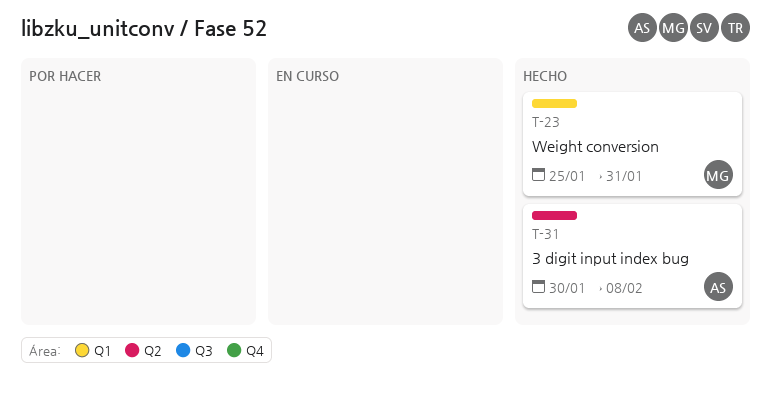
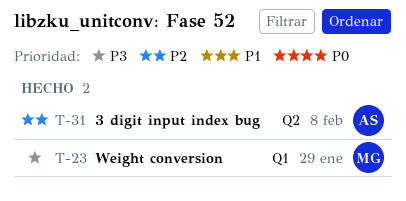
T-23, due: Jan 31 -> Jan 29

